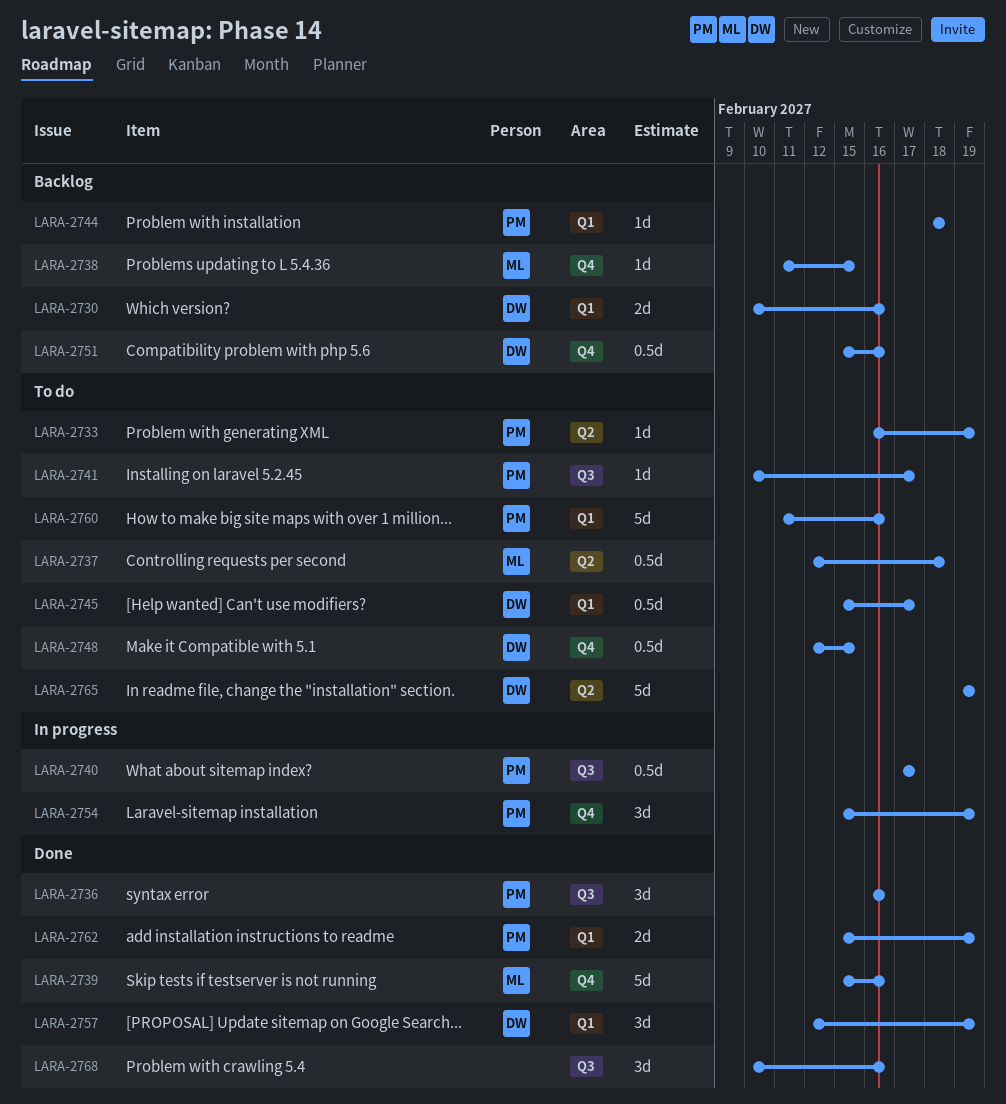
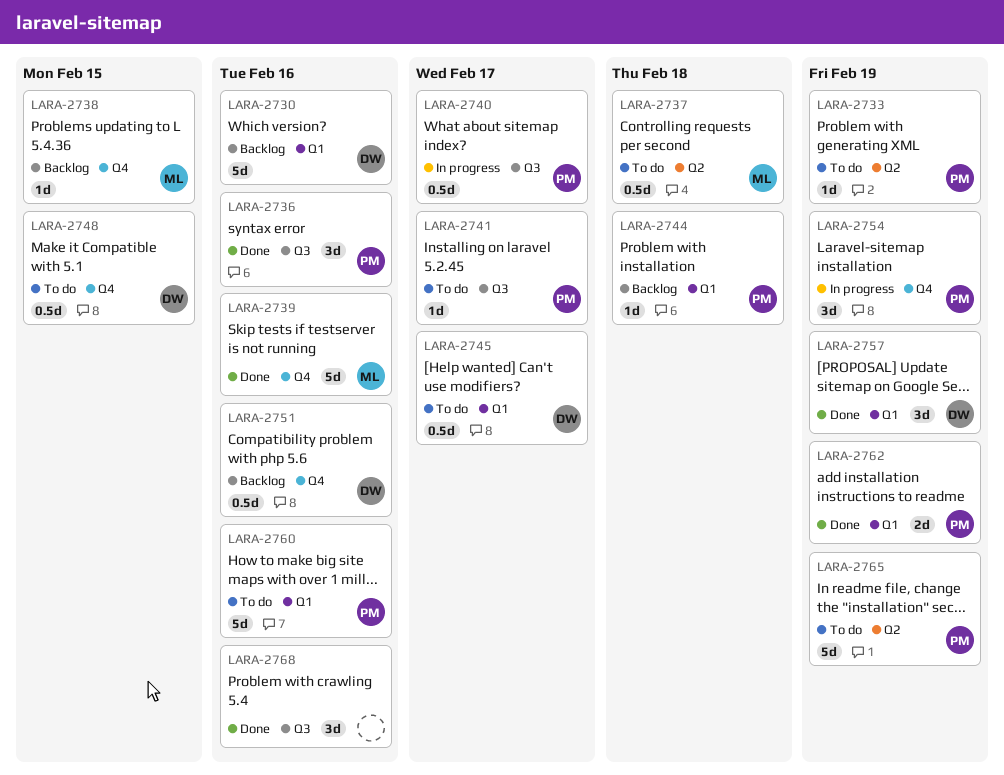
LARA-2730, estimate: 2d -> 5d
LARA-2765, owner: DW -> PM

